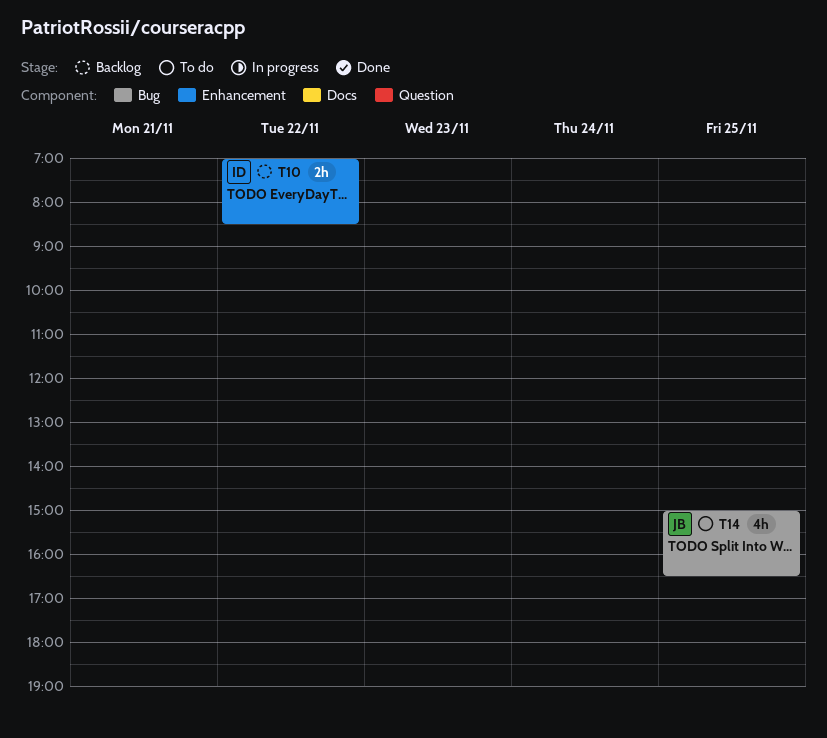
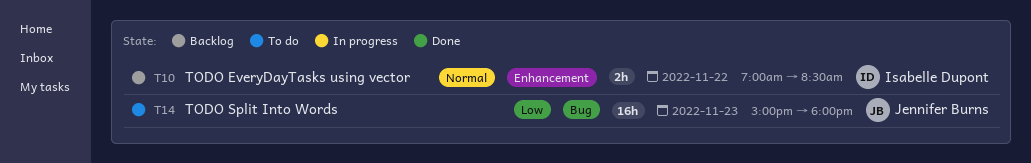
T14, estimate: 4h -> 16h
T14, day: Nov 25 -> Nov 23
T14, ends: 16:30 -> 18:00

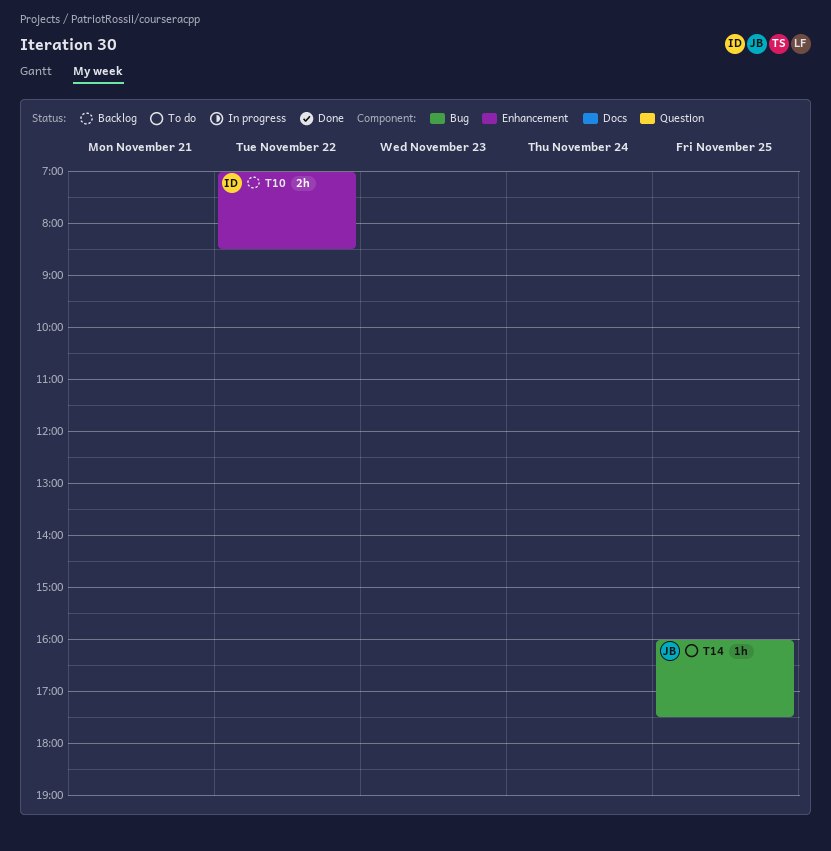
T14, estimate: 16h -> 1h
T14, day: Nov 23 -> Nov 25
T14, begins: 15:00 -> 16:00
T14, ends: 18:00 -> 17:30

